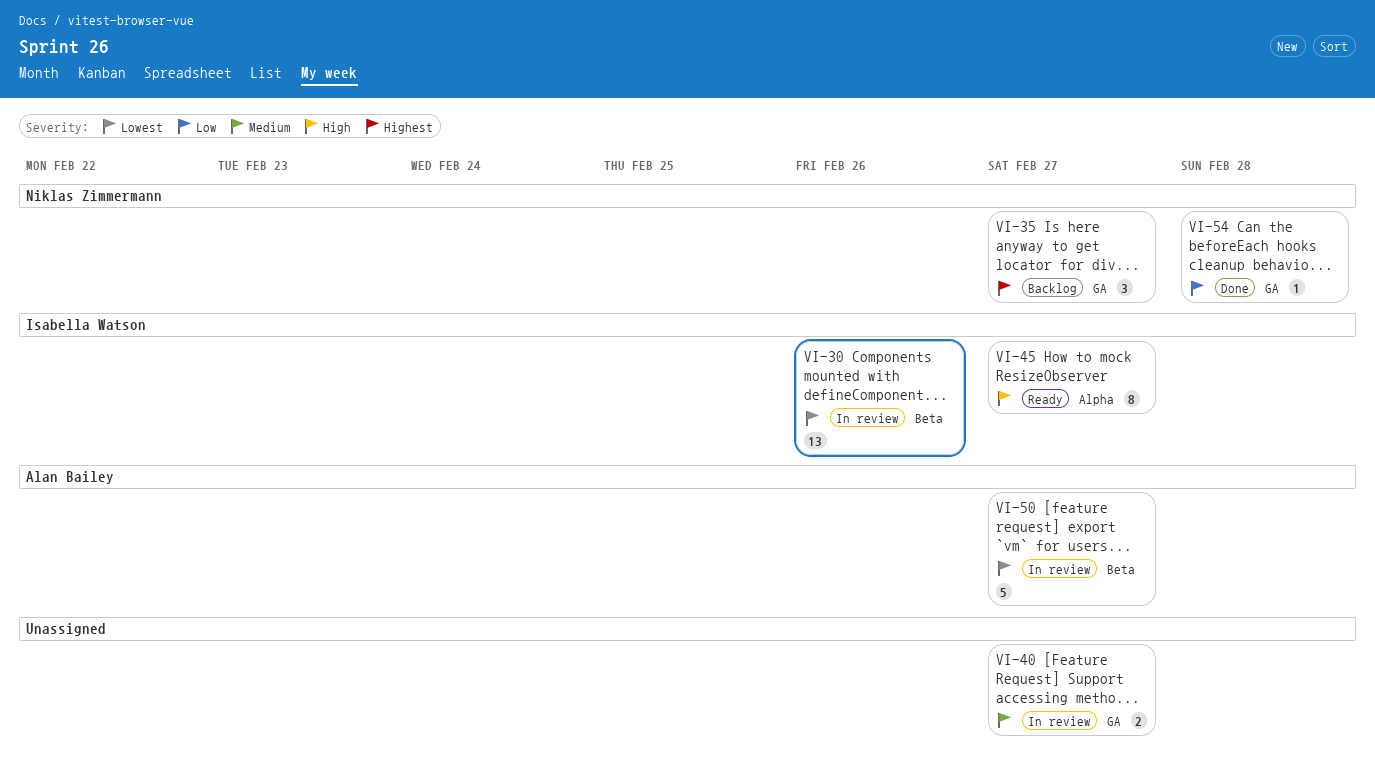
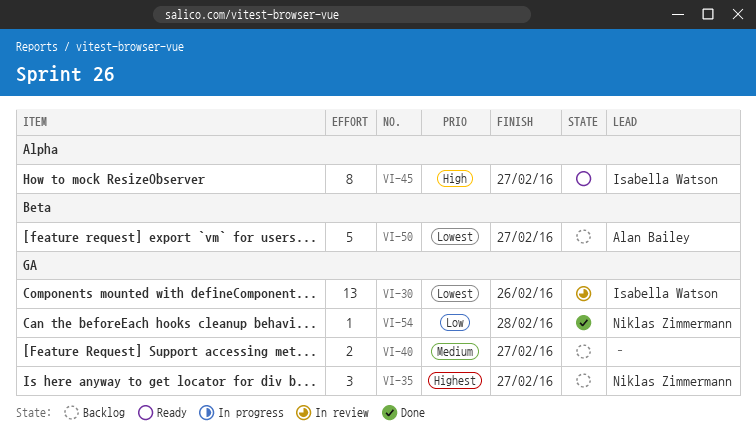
VI-30, label: Beta -> GA
VI-40, status: In review -> Backlog
VI-50, status: In review -> Backlog

